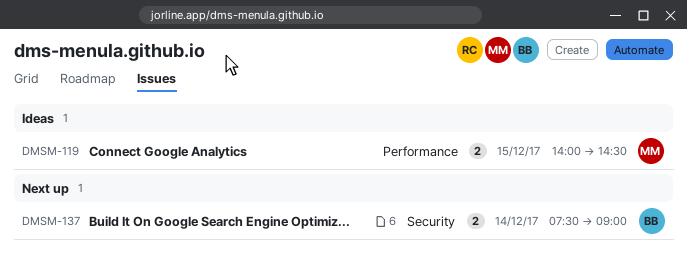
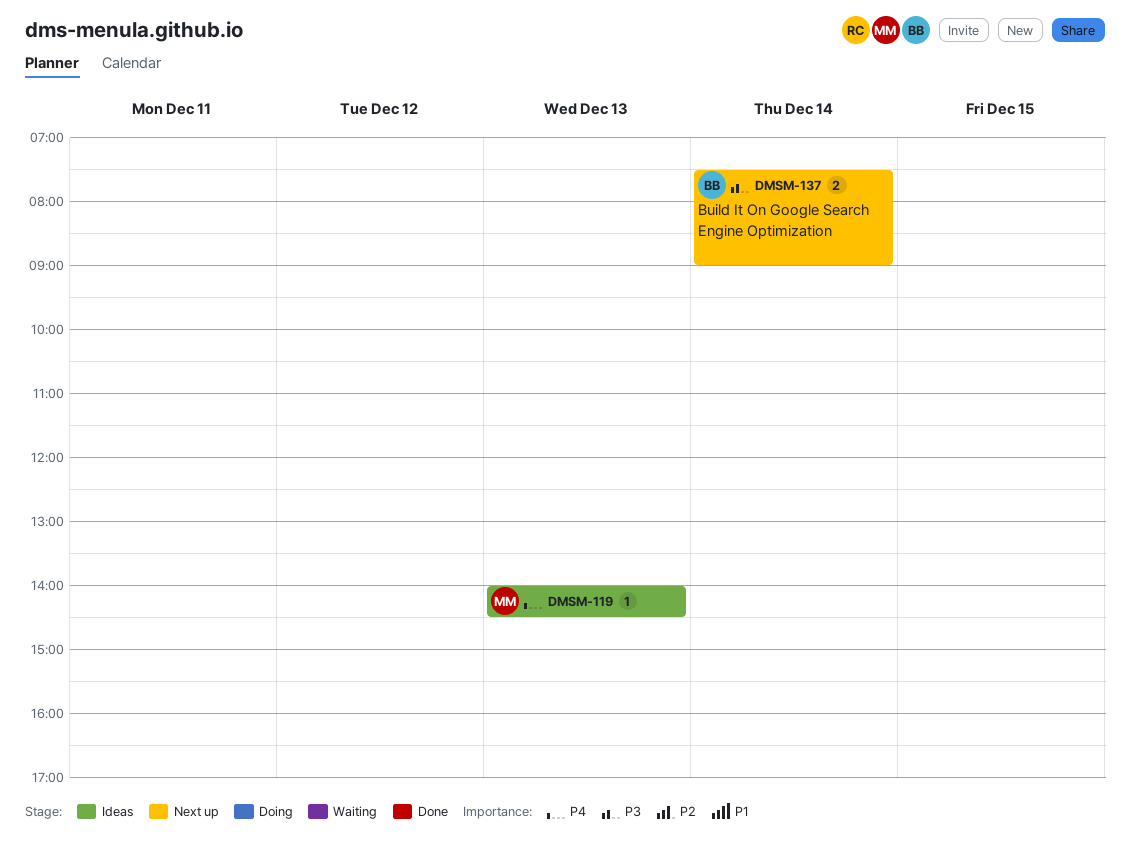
DMSM-119, estimate: 2 -> 1
DMSM-119, day: Dec 15 -> Dec 13

